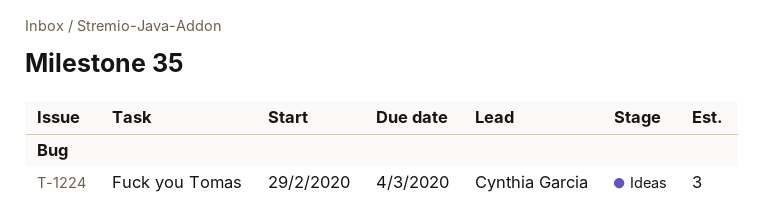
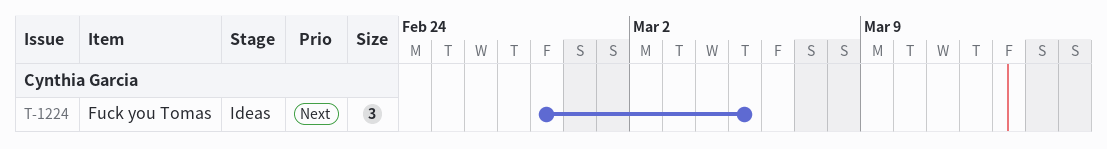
T-1224, start: Feb 29 -> Feb 28
T-1224, due: Mar 4 -> Mar 5

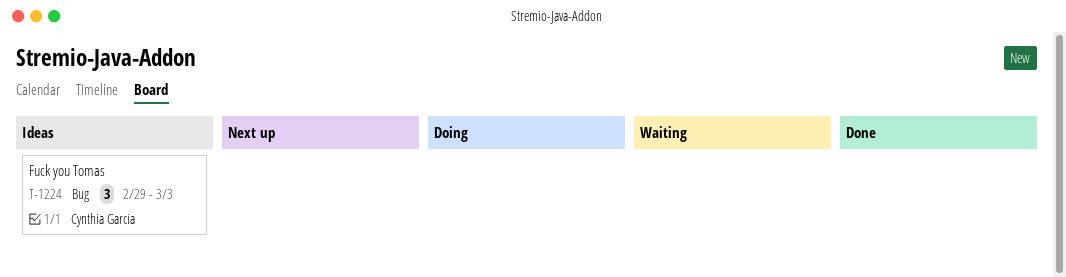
T-1224, start: Feb 28 -> Feb 29
T-1224, due: Mar 5 -> Mar 3

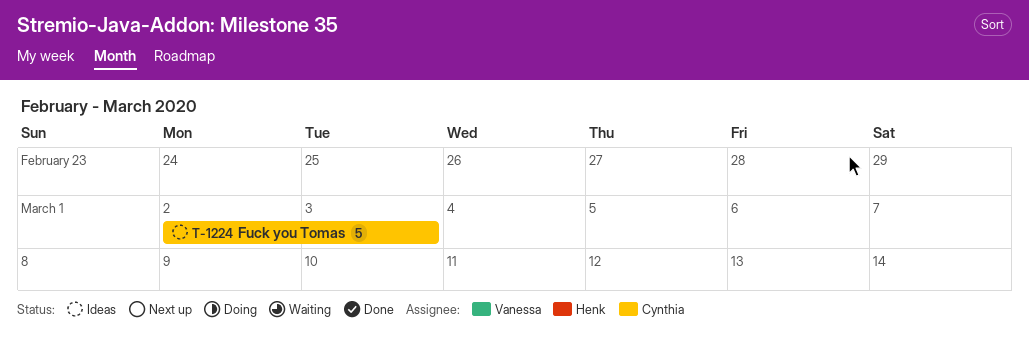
T-1224, estimate: 3 -> 5
T-1224, start: Feb 29 -> Mar 2

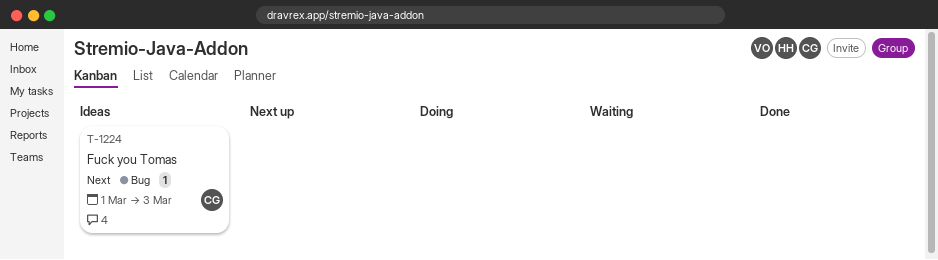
T-1224, estimate: 5 -> 1
T-1224, start: Mar 2 -> Mar 1

